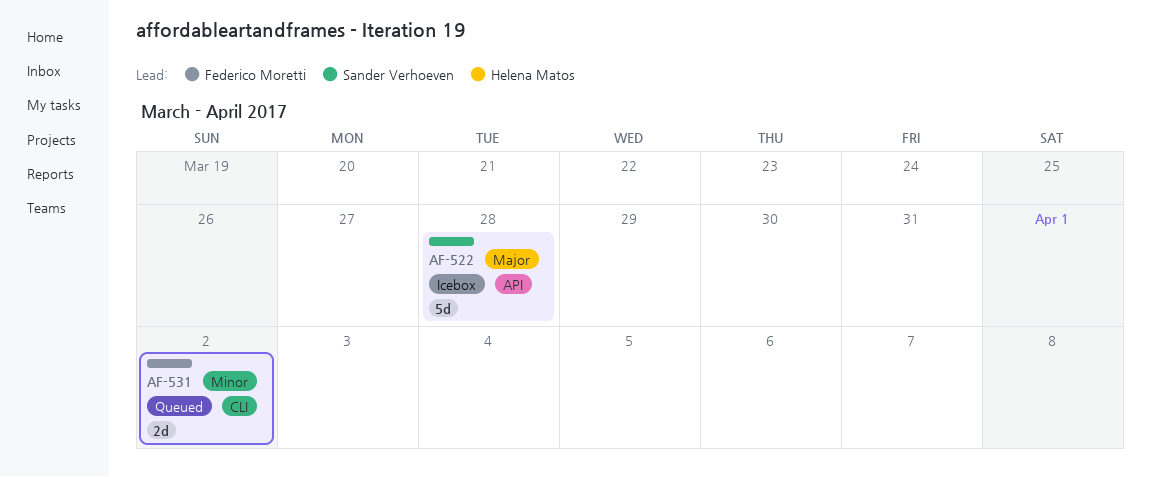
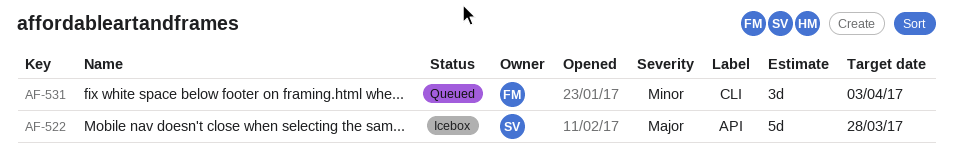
AF-531, estimate: 2d -> 3d
AF-531, due: Apr 2 -> Apr 3

